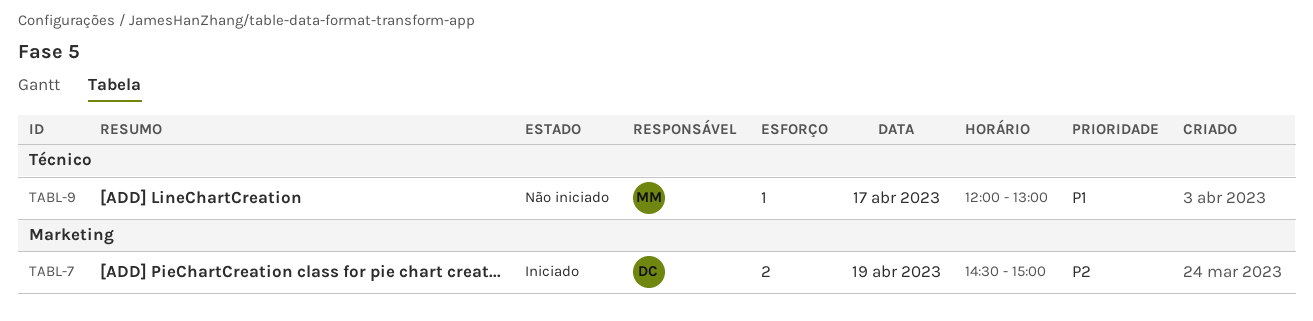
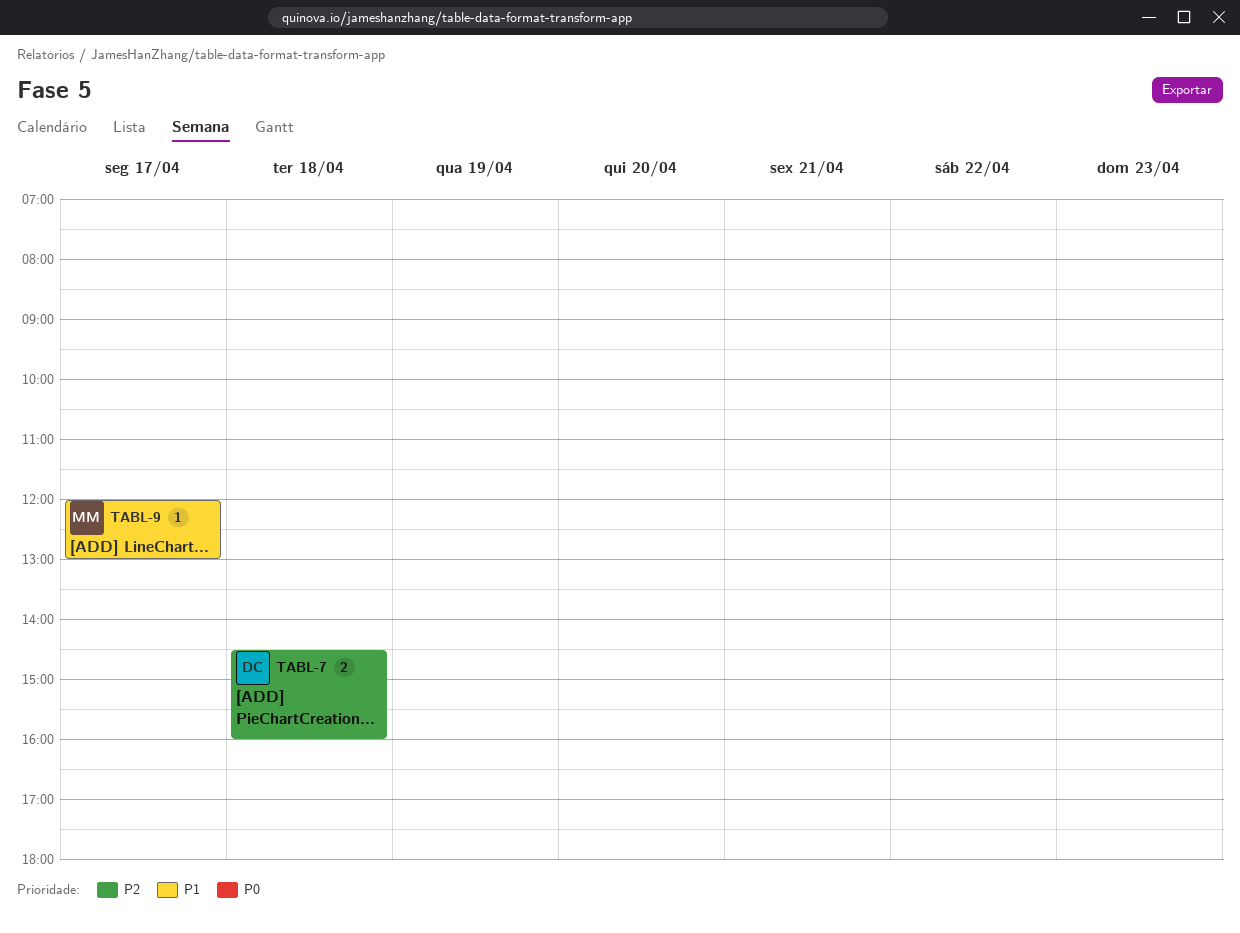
TABL-7, day: Apr 19 -> Apr 18
TABL-7, ends: 15:00 -> 16:00

